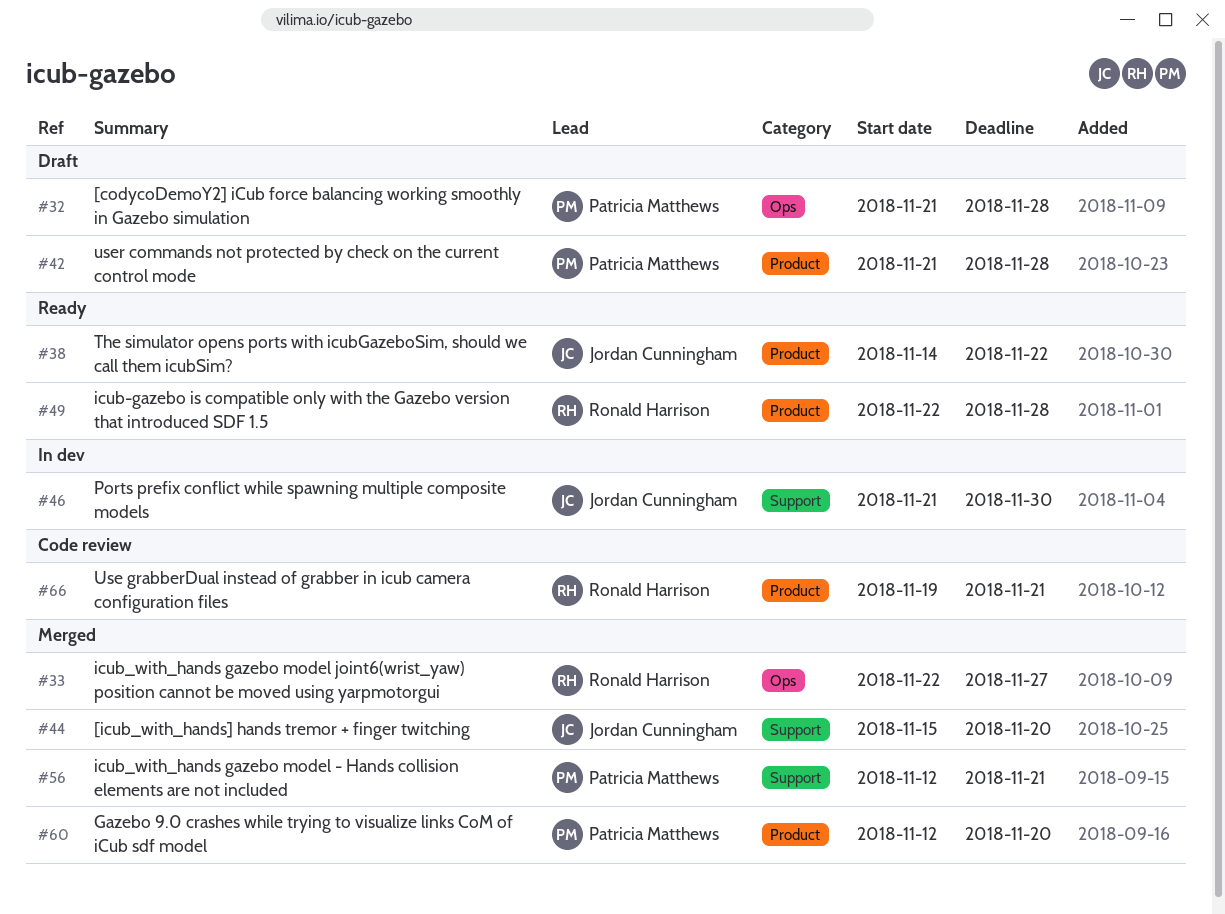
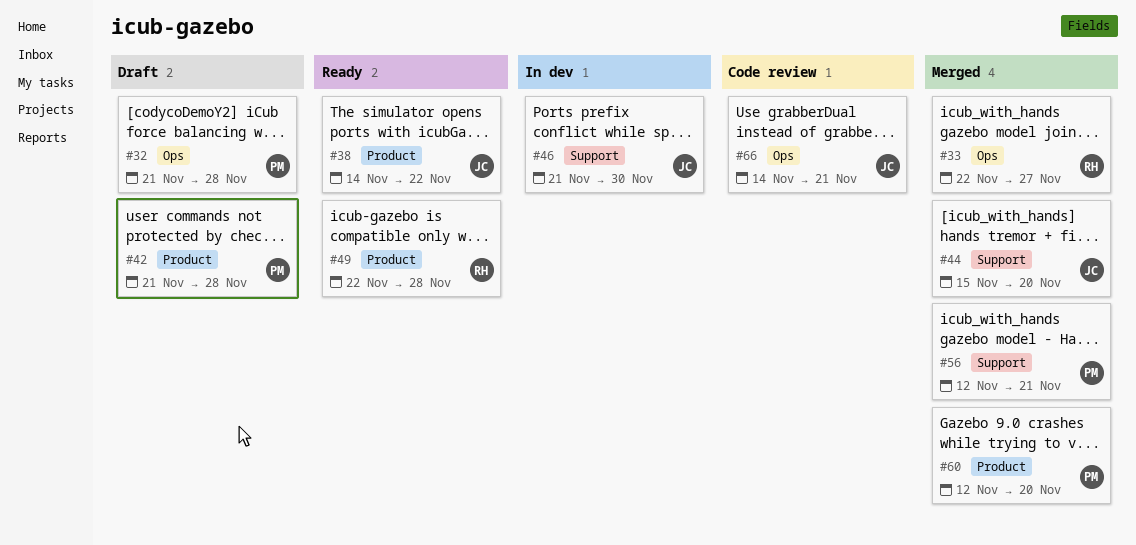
#66, owner: Ronald Harrison -> Jordan Cunningham
#66, label: Product -> Ops
#66, start: Nov 19 -> Nov 14

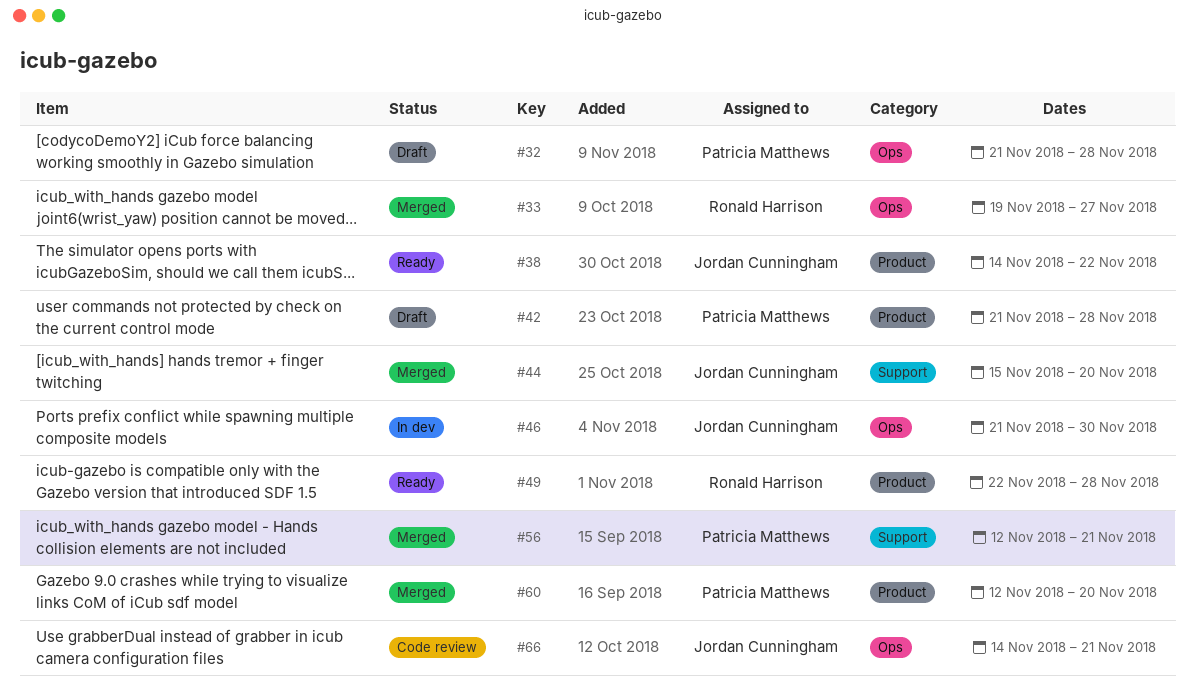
#33, start: Nov 22 -> Nov 19
#46, label: Support -> Ops

